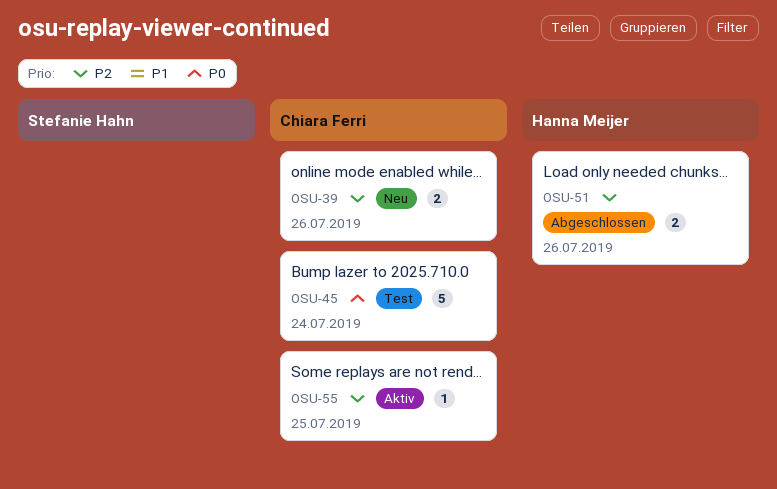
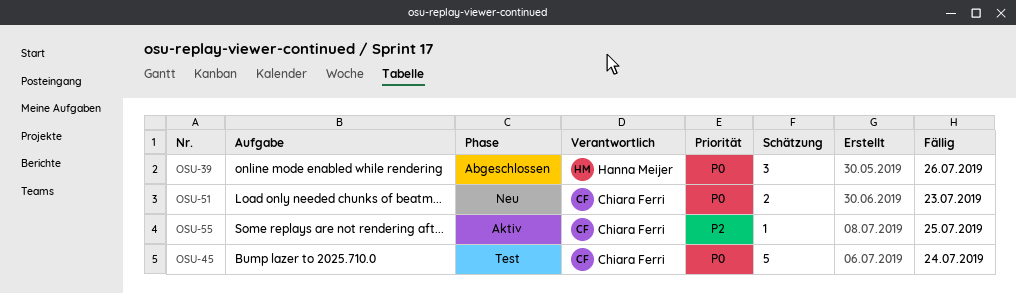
OSU-39, status: Neu -> Abgeschlossen
OSU-39, owner: Chiara Ferri -> Hanna Meijer
OSU-39, priority: P2 -> P0
OSU-39, estimate: 2 -> 3
OSU-51, status: Abgeschlossen -> Neu
OSU-51, owner: Hanna Meijer -> Chiara Ferri
OSU-51, priority: P2 -> P0
OSU-51, due: Jul 26 -> Jul 23

